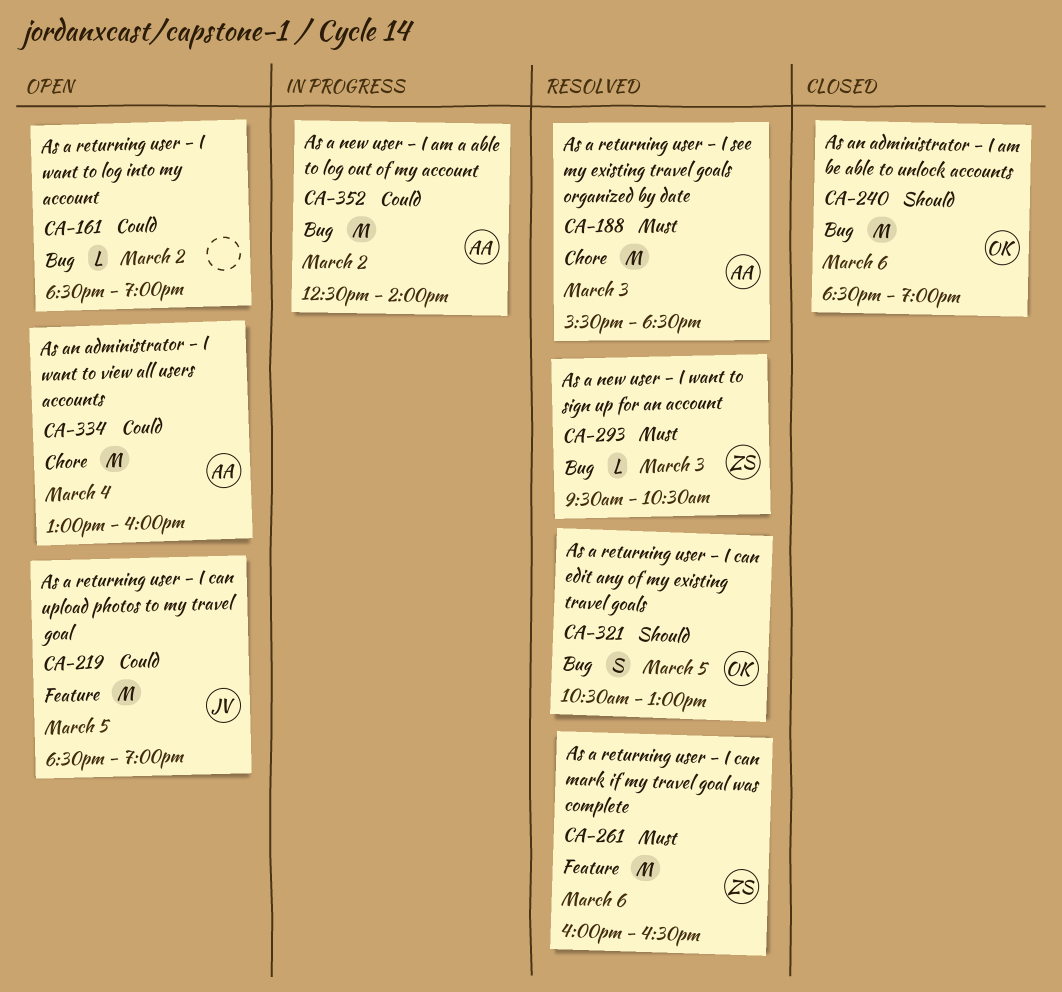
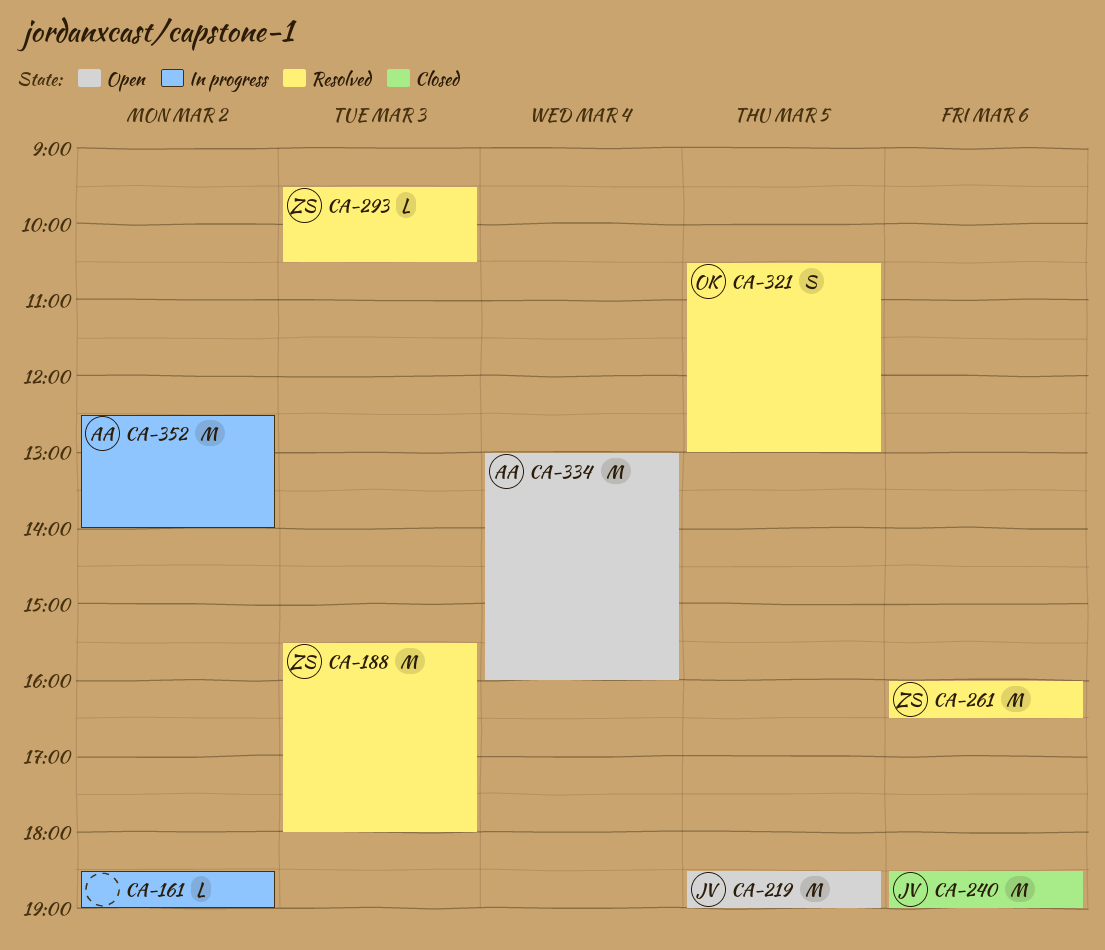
CA-161, status: Open -> In progress
CA-188, owner: AA -> ZS
CA-188, ends: 18:30 -> 18:00
CA-240, owner: OK -> JV

